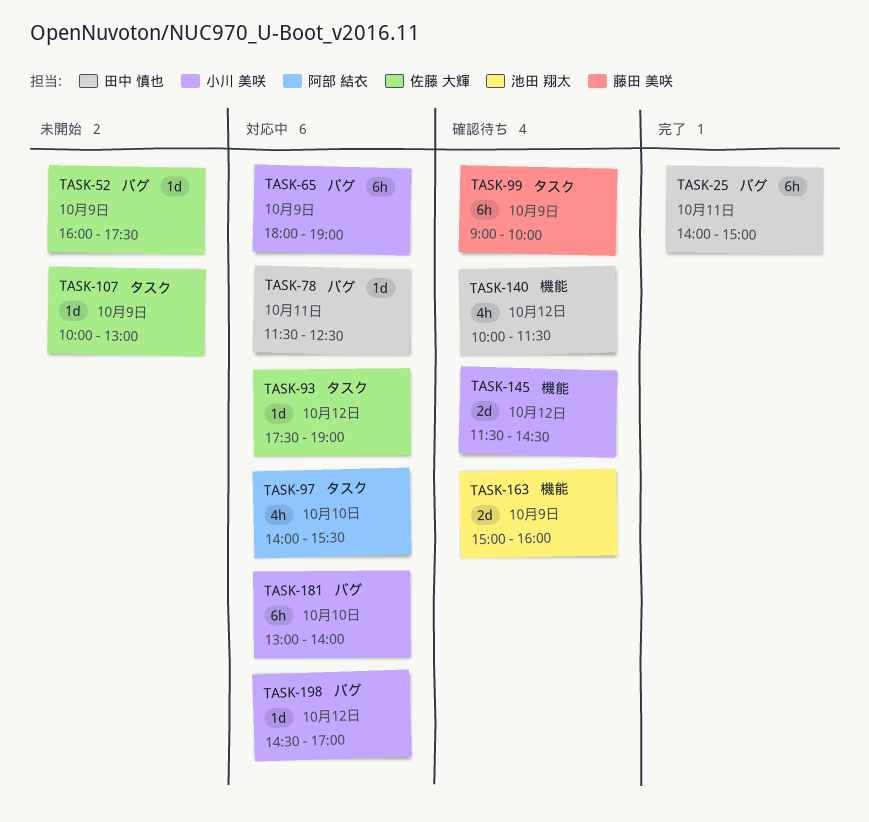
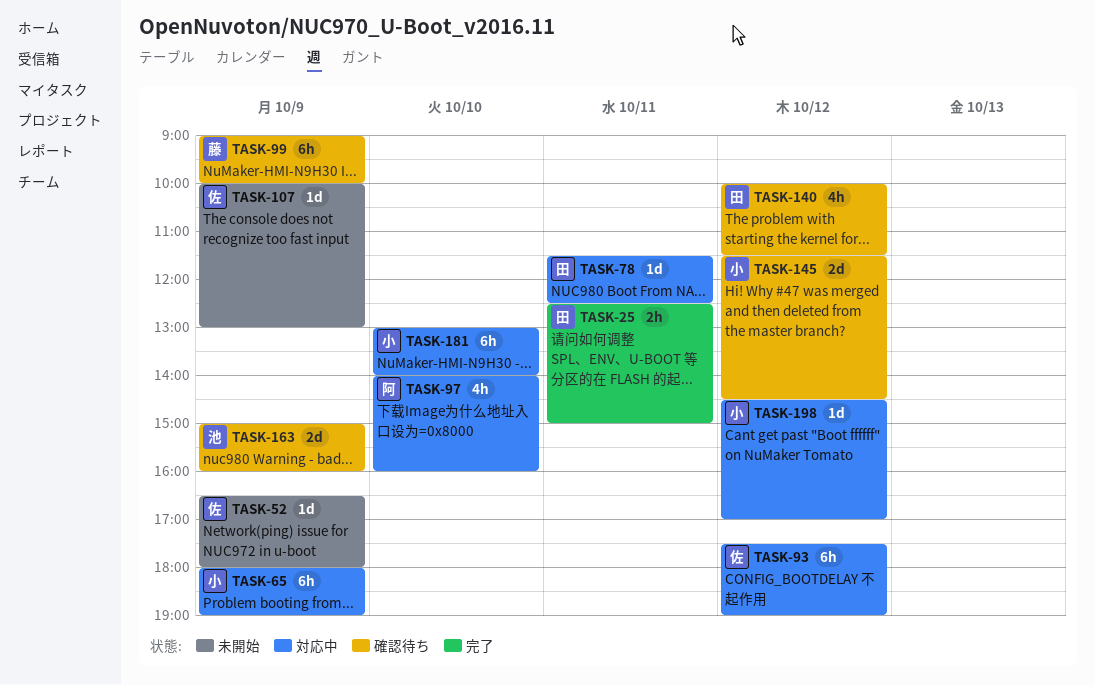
TASK-25, estimate: 6h -> 2h
TASK-25, begins: 14:00 -> 12:30
TASK-52, begins: 16:00 -> 16:30
TASK-52, ends: 17:30 -> 18:00
TASK-93, estimate: 1d -> 6h
TASK-97, ends: 15:30 -> 16:00

